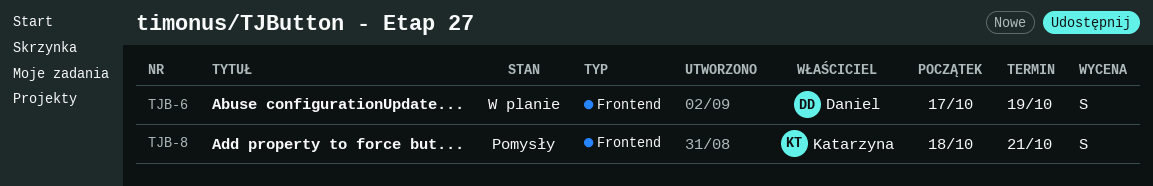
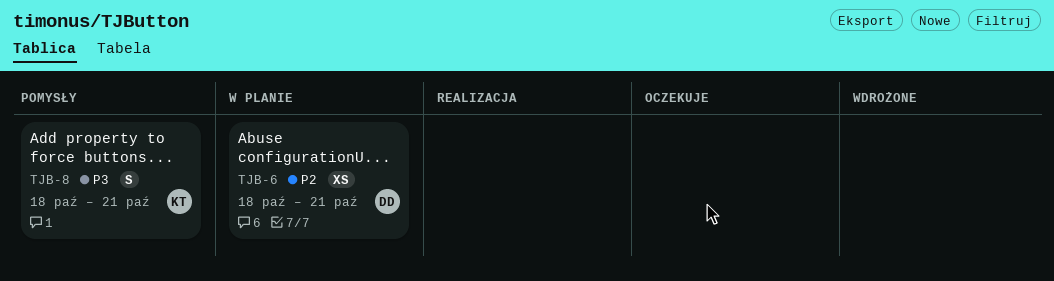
TJB-6, estimate: S -> XS
TJB-6, start: Oct 17 -> Oct 18
TJB-6, due: Oct 19 -> Oct 21

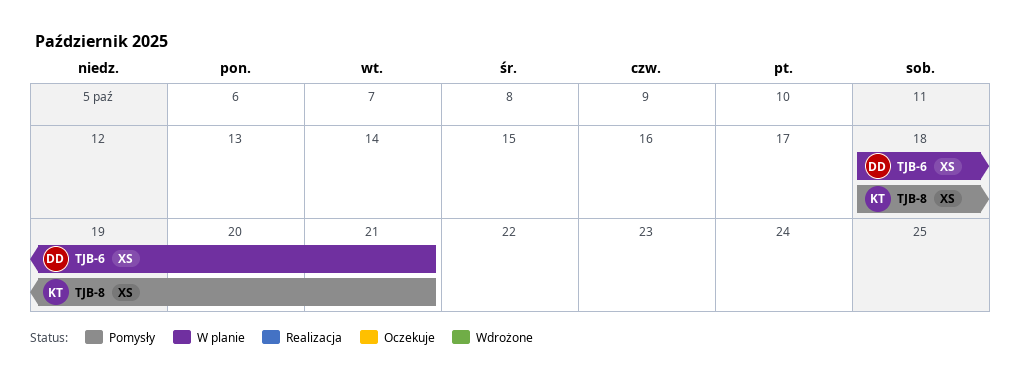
TJB-8, estimate: S -> XS

